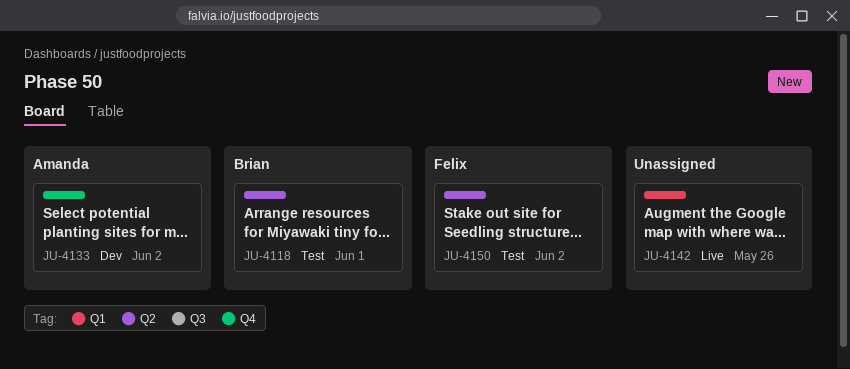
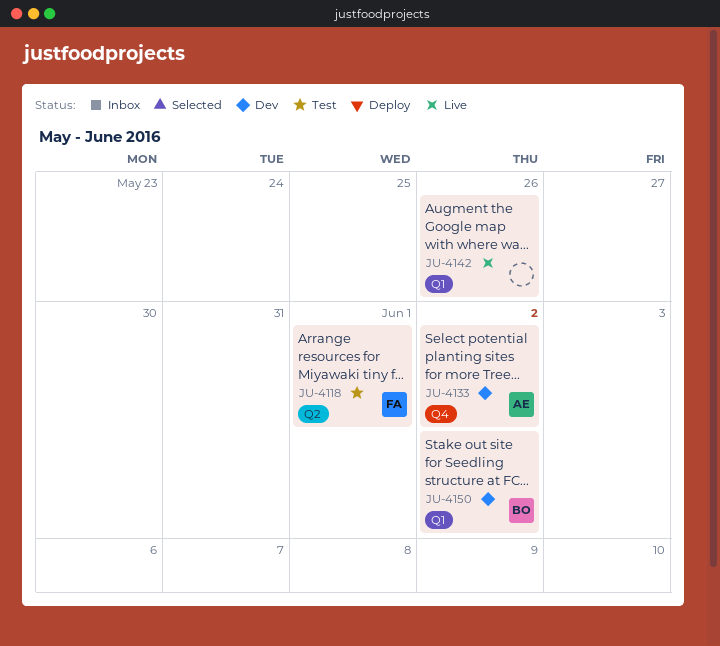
JU-4118, owner: Brian -> Felix
JU-4150, status: Test -> Dev
JU-4150, owner: Felix -> Brian
JU-4150, label: Q2 -> Q1

